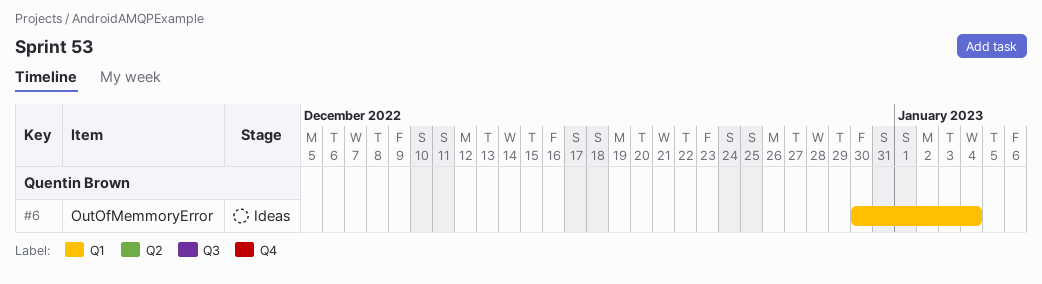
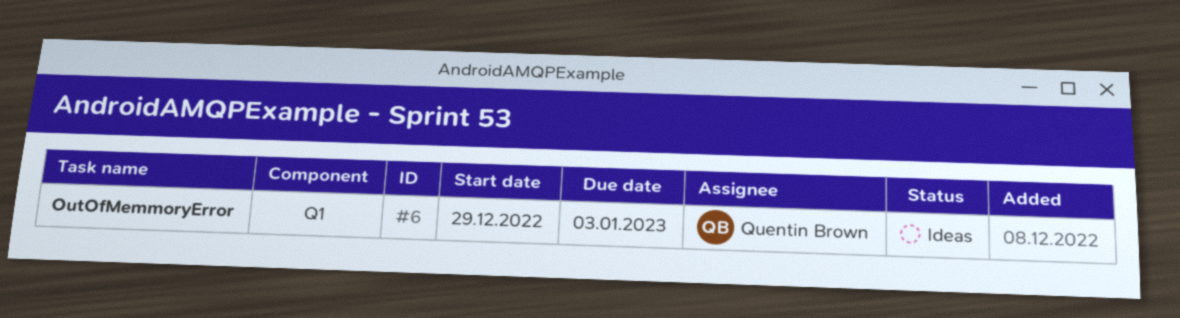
#6, start: Dec 30 -> Dec 29
#6, due: Jan 4 -> Jan 3

